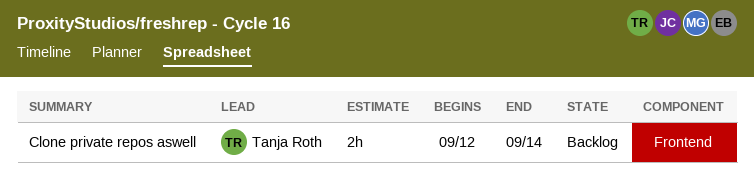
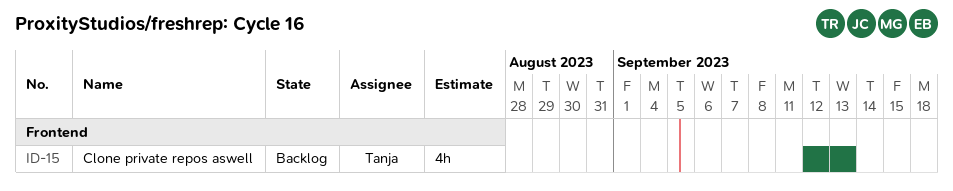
Clone private repos aswell, estimate: 2h -> 4h
Clone private repos aswell, due: Sep 14 -> Sep 13

